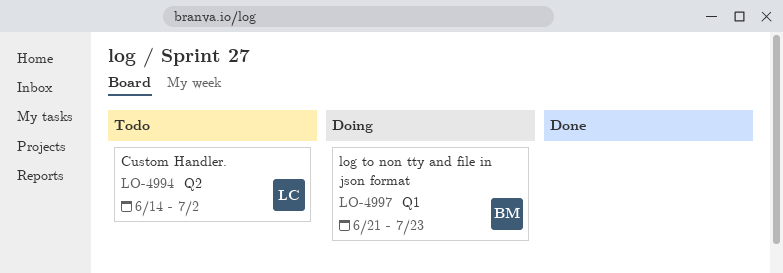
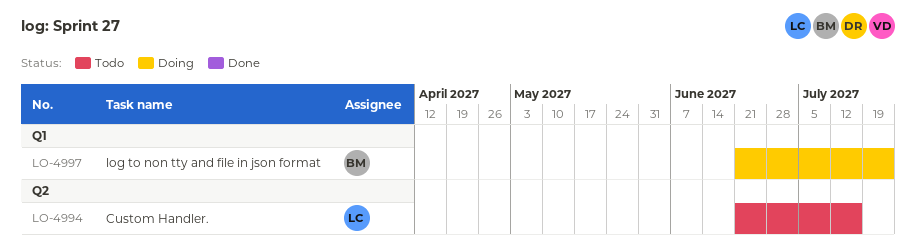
LO-4994, start: Jun 14 -> Jun 21
LO-4994, due: Jul 2 -> Jul 16

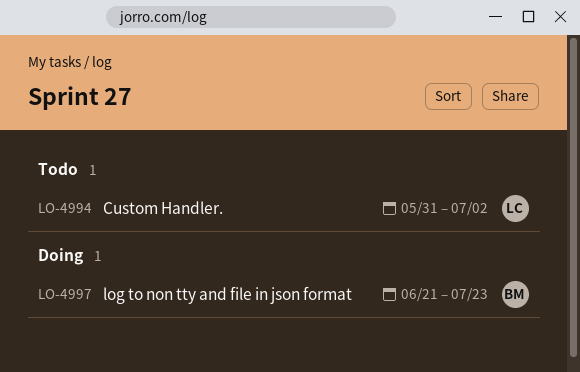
LO-4994, start: Jun 21 -> May 31
LO-4994, due: Jul 16 -> Jul 2

